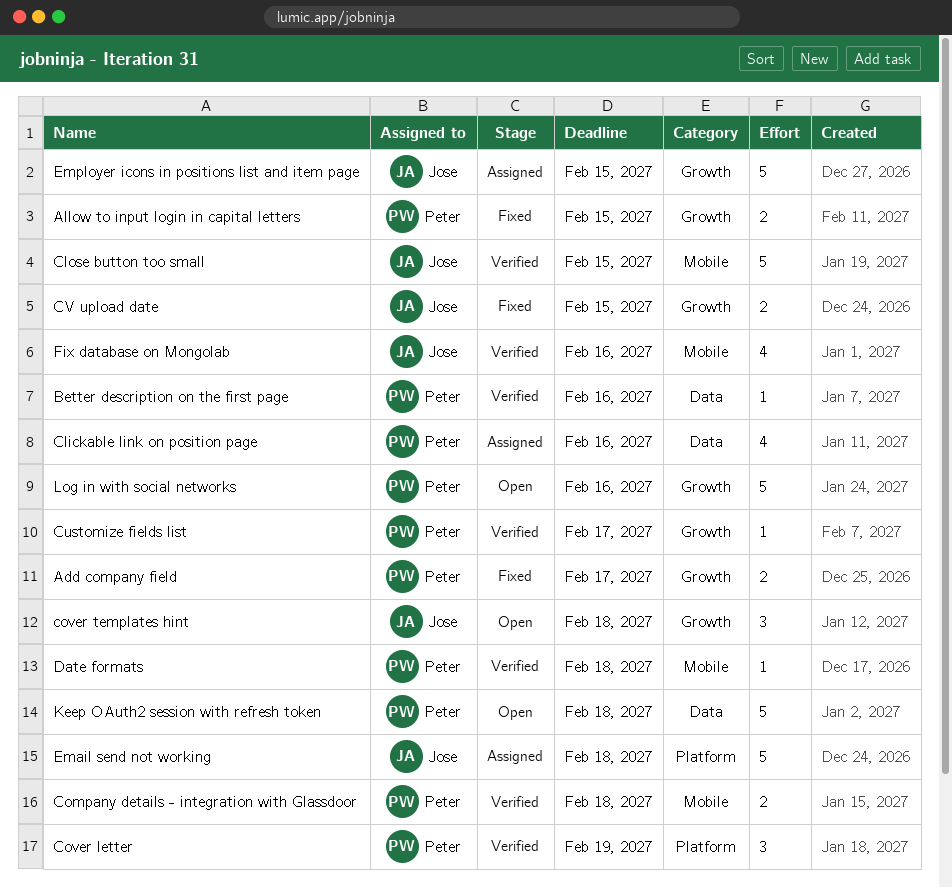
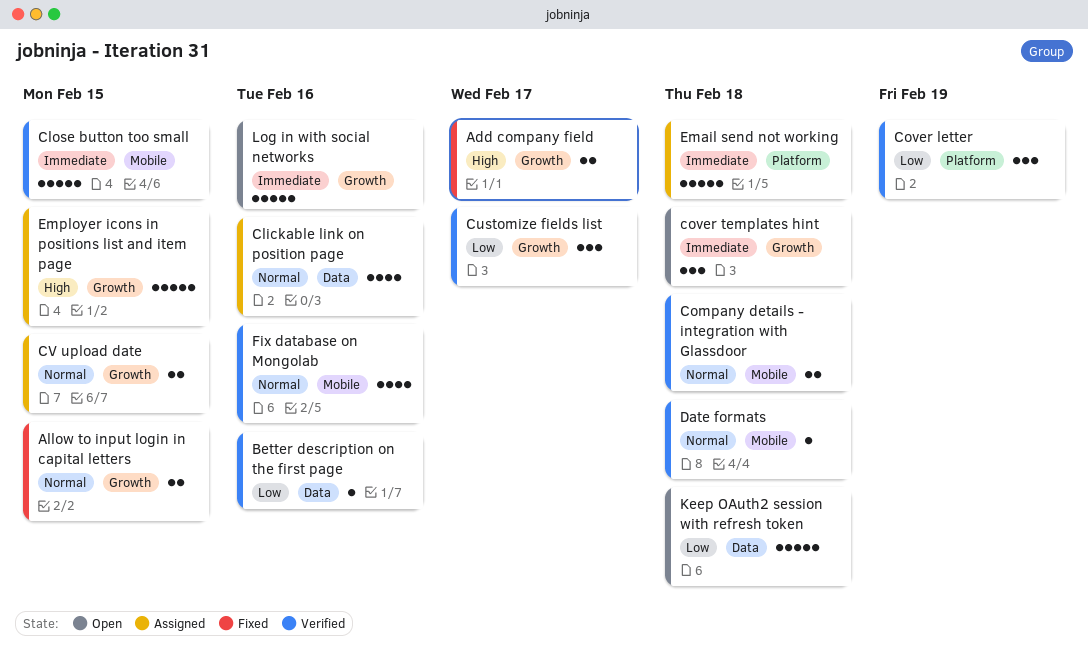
Customize fields list, estimate: 1 -> 3
CV upload date, status: Fixed -> Assigned

